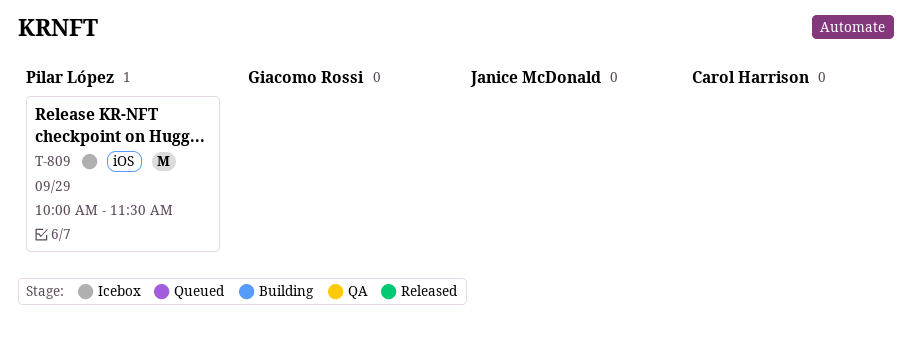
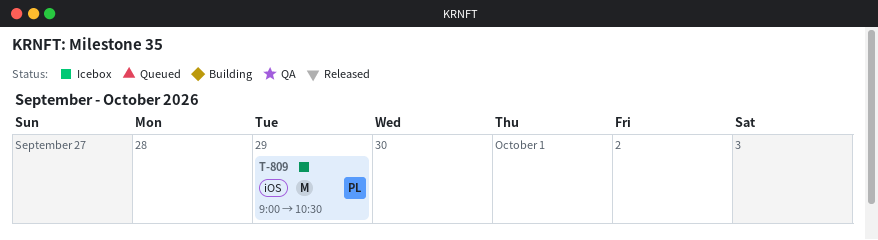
T-809, begins: 10:00 -> 09:00
T-809, ends: 11:30 -> 10:30

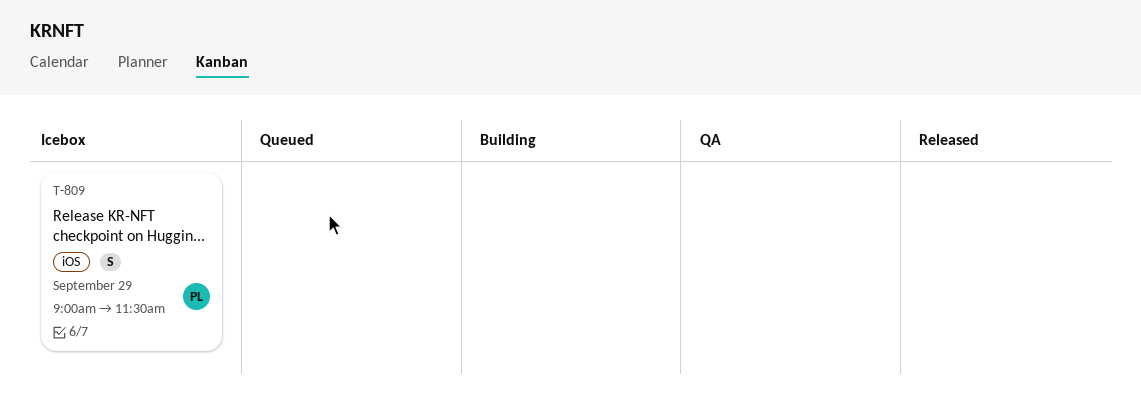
T-809, estimate: M -> S
T-809, ends: 10:30 -> 11:30

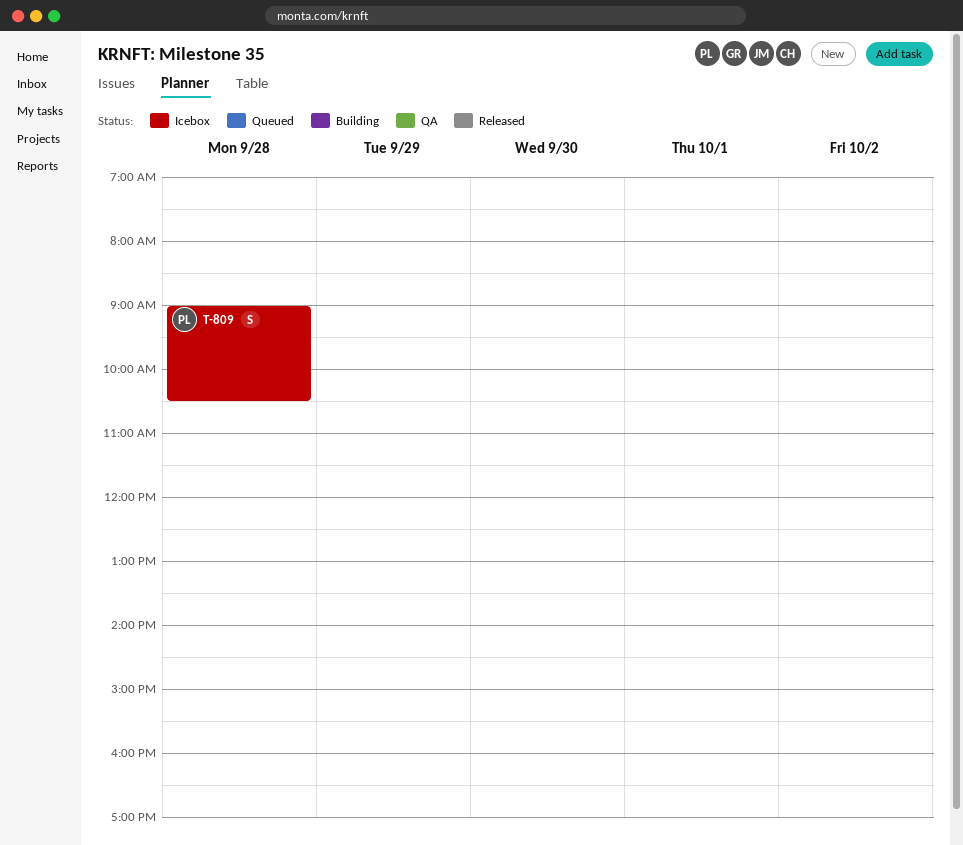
T-809, day: Sep 29 -> Sep 28
T-809, ends: 11:30 -> 10:30

